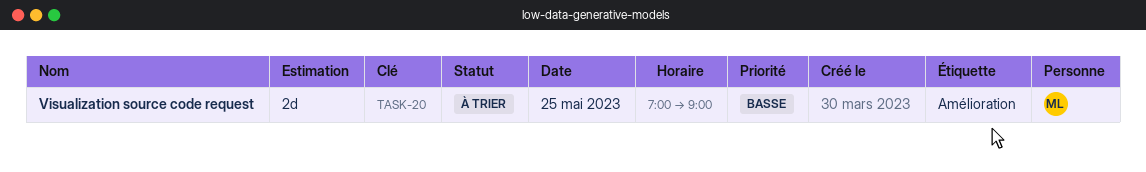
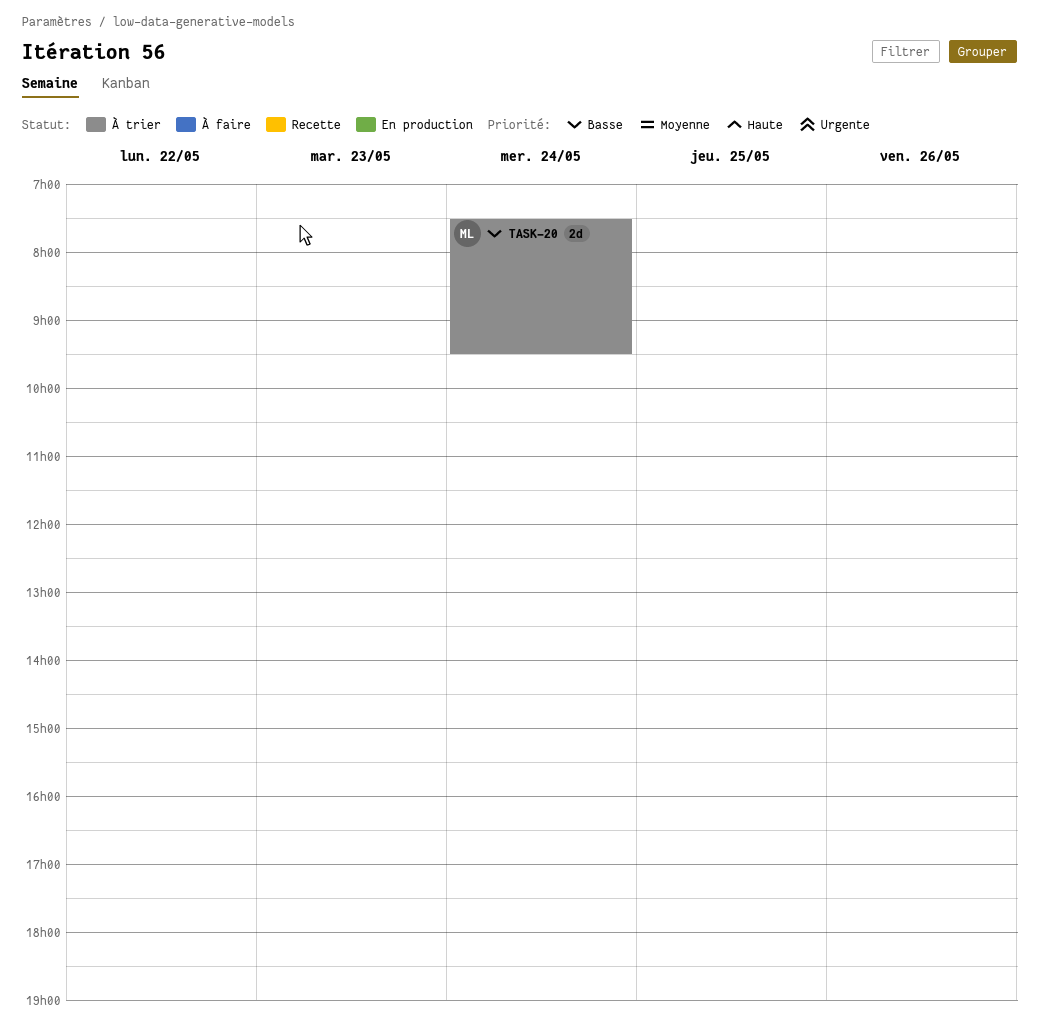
TASK-20, day: May 25 -> May 24
TASK-20, begins: 07:00 -> 07:30
TASK-20, ends: 09:00 -> 09:30

